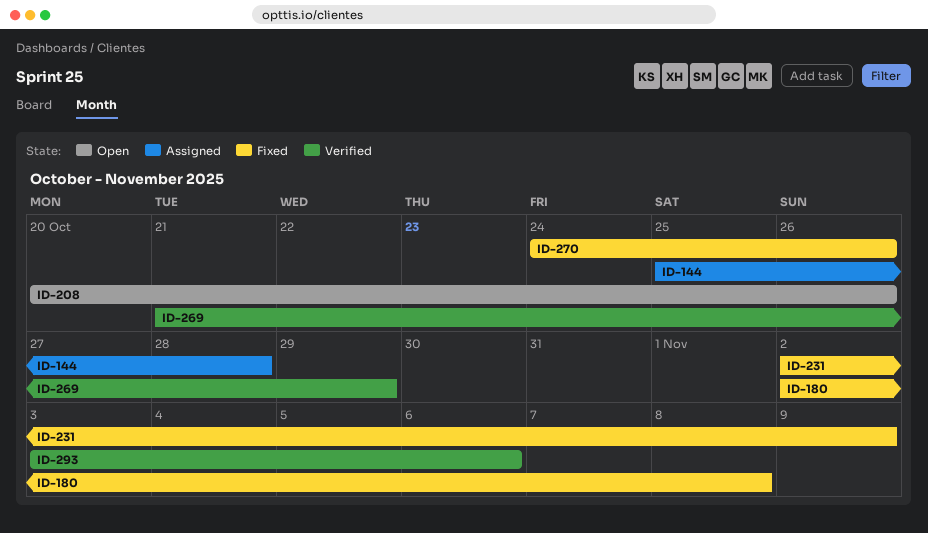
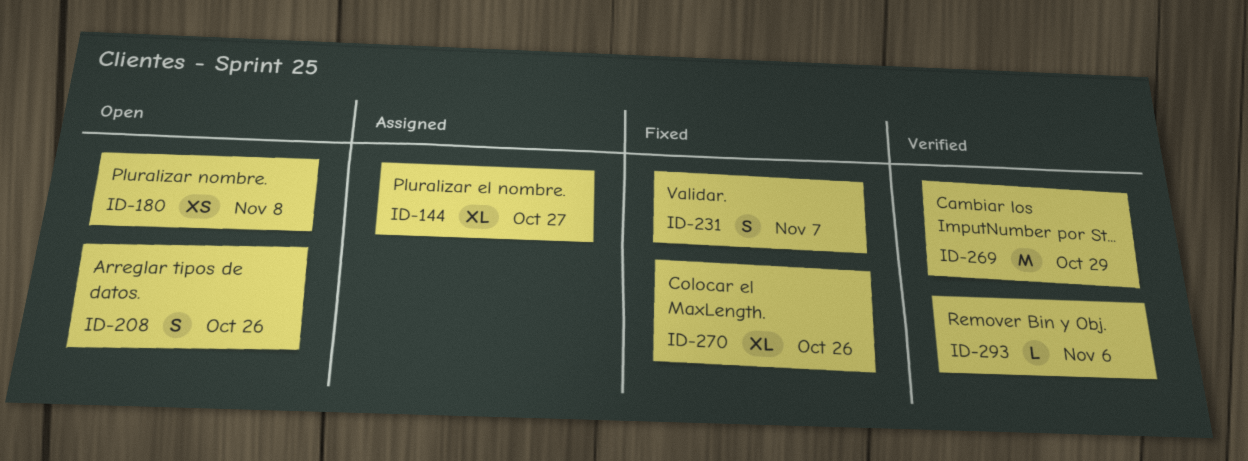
ID-144, due: Oct 28 -> Oct 27
ID-180, status: Fixed -> Open
ID-231, due: Nov 9 -> Nov 7

